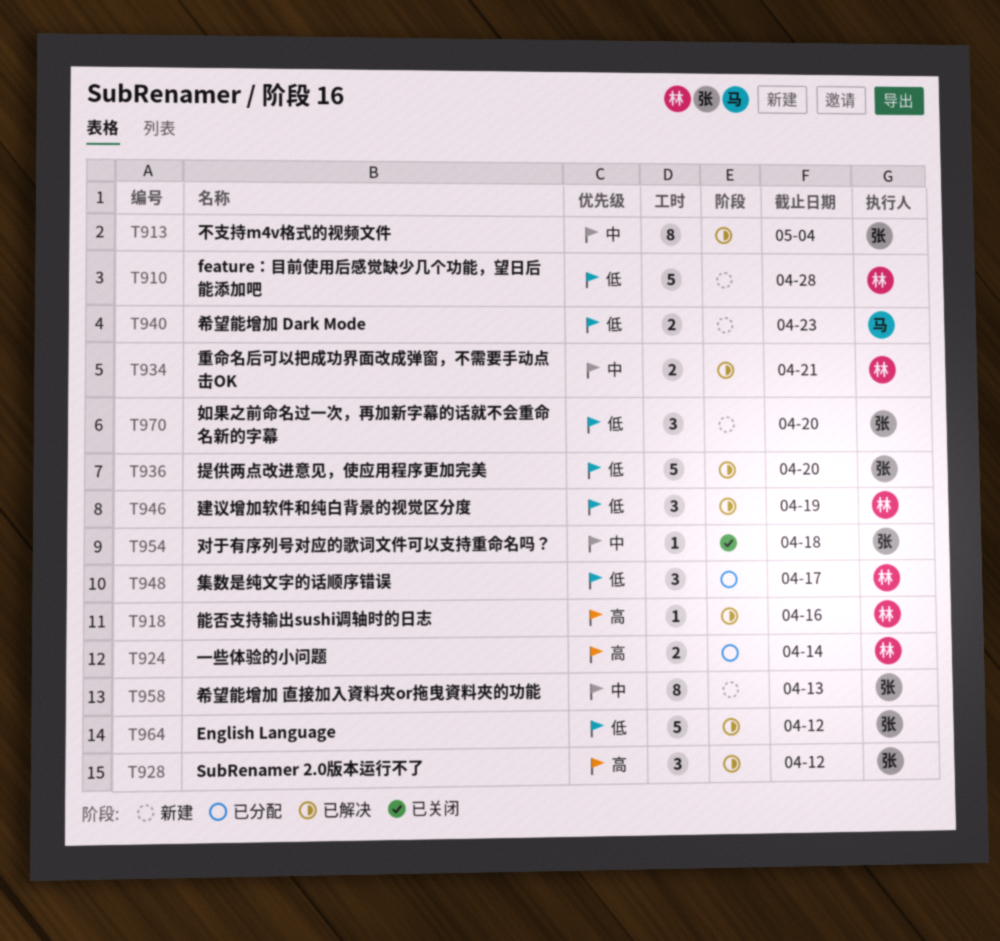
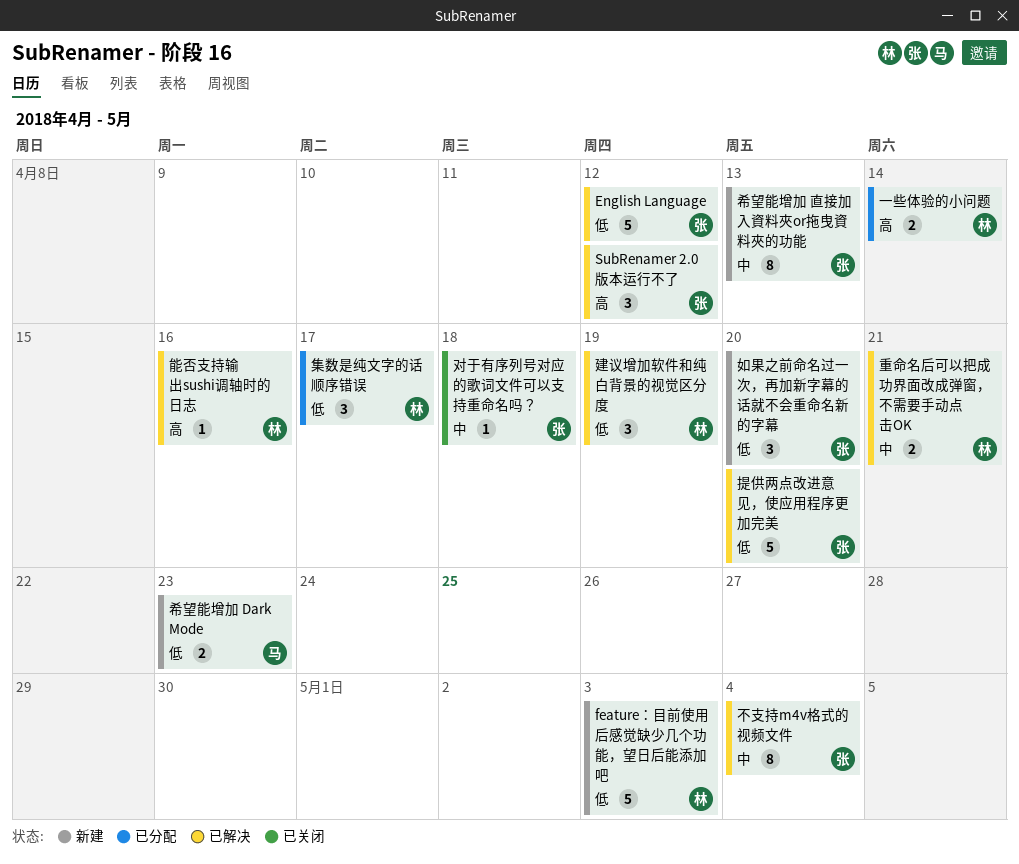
feature：目前使用后感觉缺少几个功能，望日后能添加吧, due: Apr 28 -> May 3

